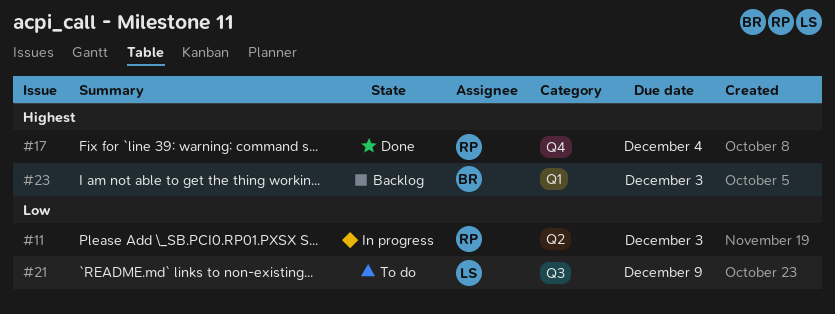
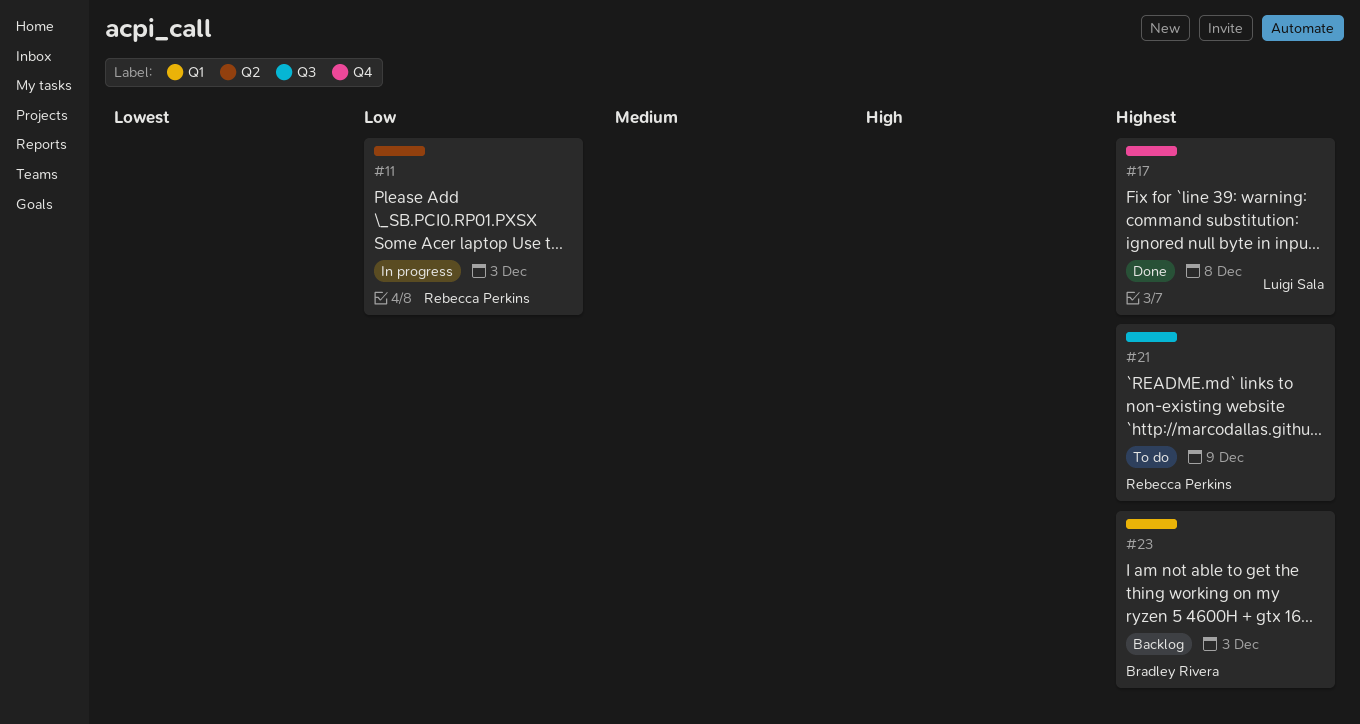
#17, owner: Rebecca Perkins -> Luigi Sala
#17, due: Dec 4 -> Dec 8
#21, owner: Luigi Sala -> Rebecca Perkins
#21, priority: Low -> Highest

